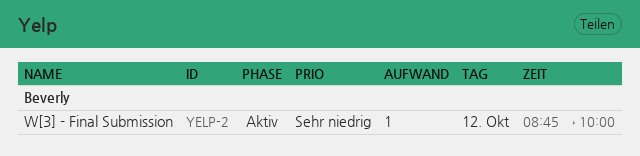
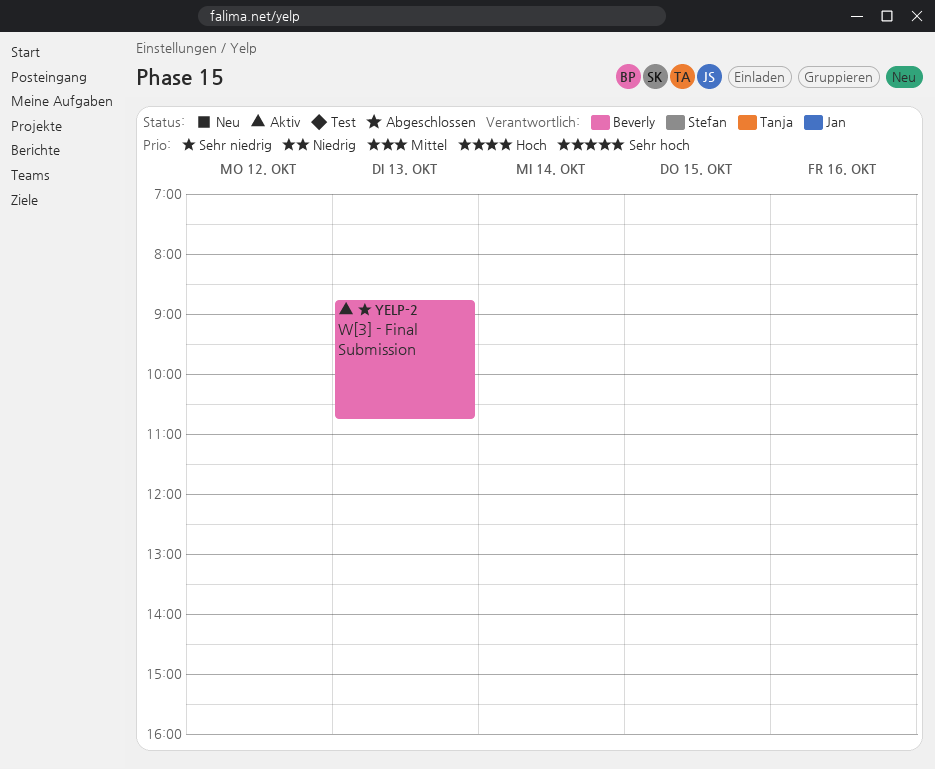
YELP-2, day: Oct 12 -> Oct 13
YELP-2, ends: 10:00 -> 10:45

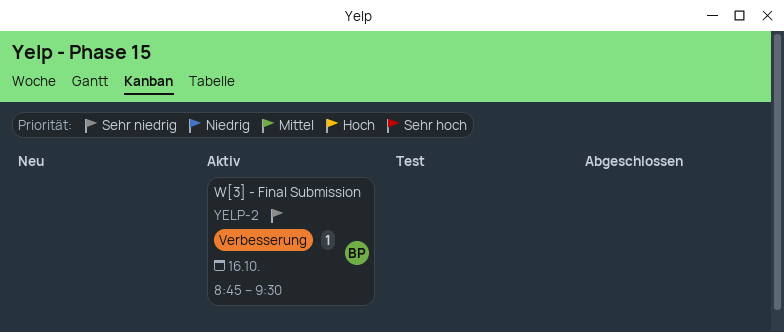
YELP-2, day: Oct 13 -> Oct 16
YELP-2, ends: 10:45 -> 09:30

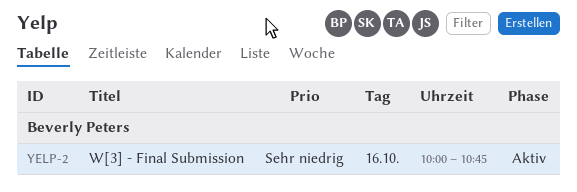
YELP-2, begins: 08:45 -> 10:00
YELP-2, ends: 09:30 -> 10:45

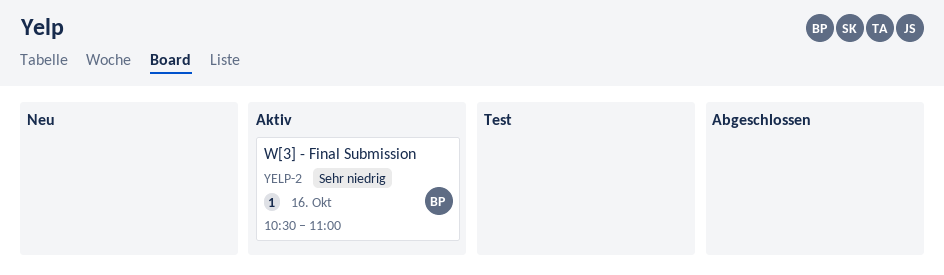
YELP-2, begins: 10:00 -> 10:30
YELP-2, ends: 10:45 -> 11:00

